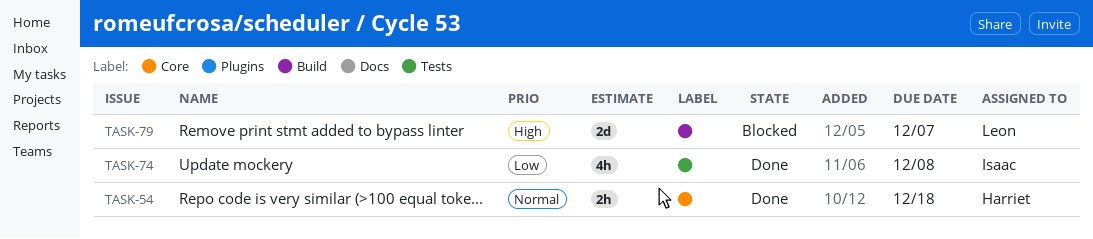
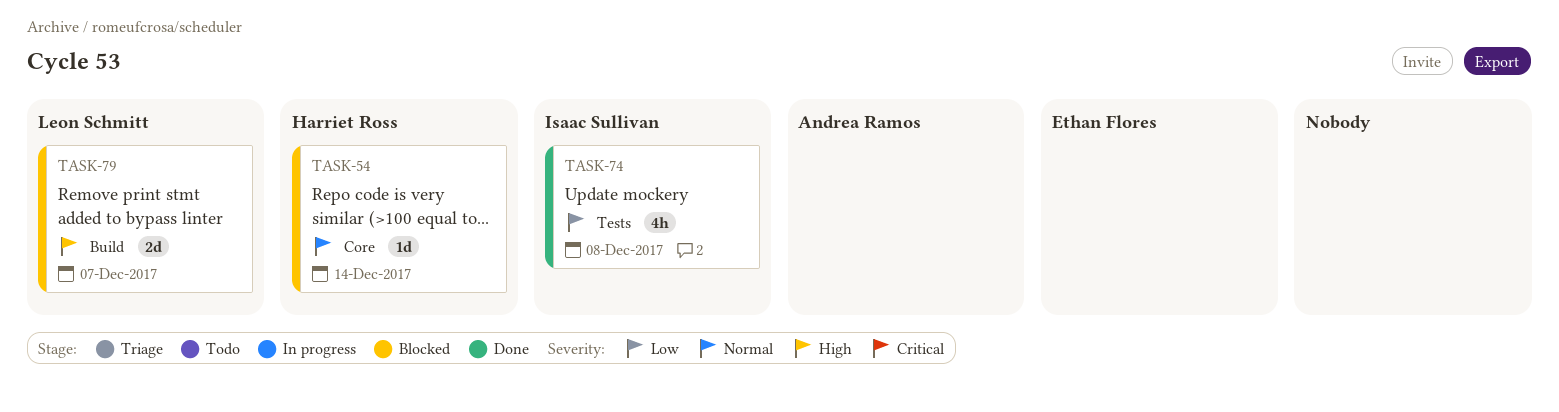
TASK-54, status: Done -> Blocked
TASK-54, estimate: 2h -> 1d
TASK-54, due: Dec 18 -> Dec 14

